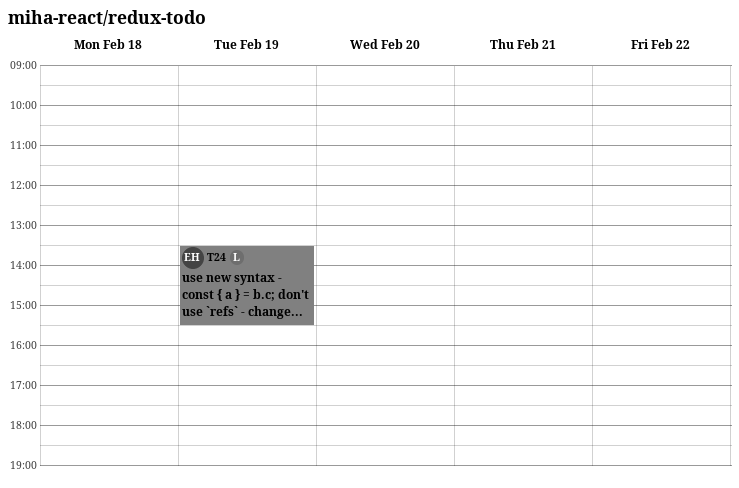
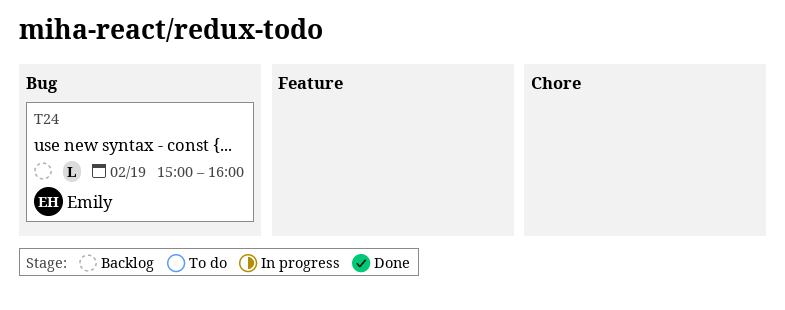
T24, begins: 13:30 -> 15:00
T24, ends: 15:30 -> 16:00

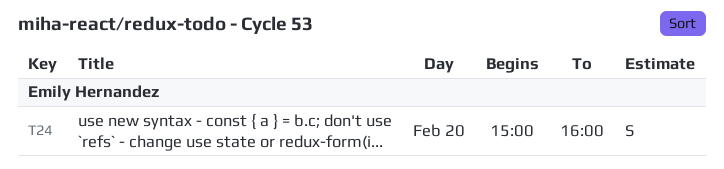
T24, estimate: L -> S
T24, day: Feb 19 -> Feb 20

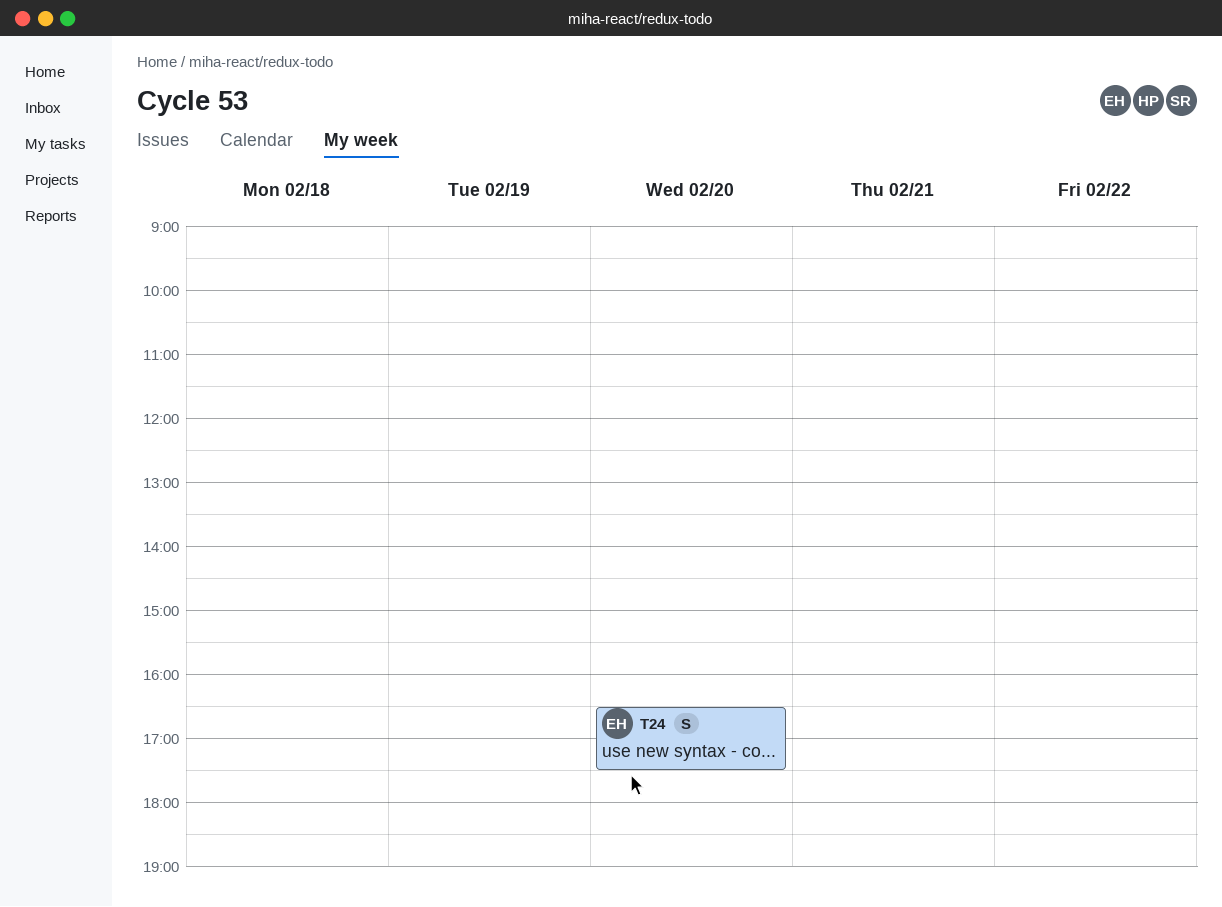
T24, begins: 15:00 -> 16:30
T24, ends: 16:00 -> 17:30

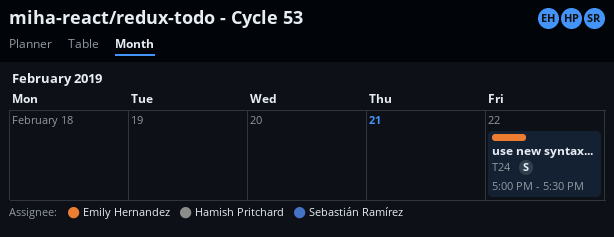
T24, day: Feb 20 -> Feb 22
T24, begins: 16:30 -> 17:00

